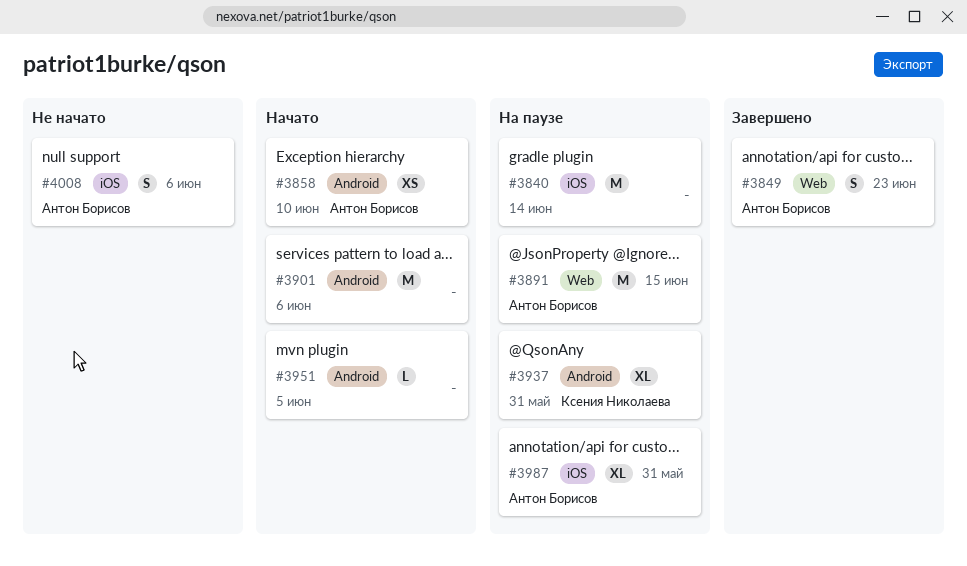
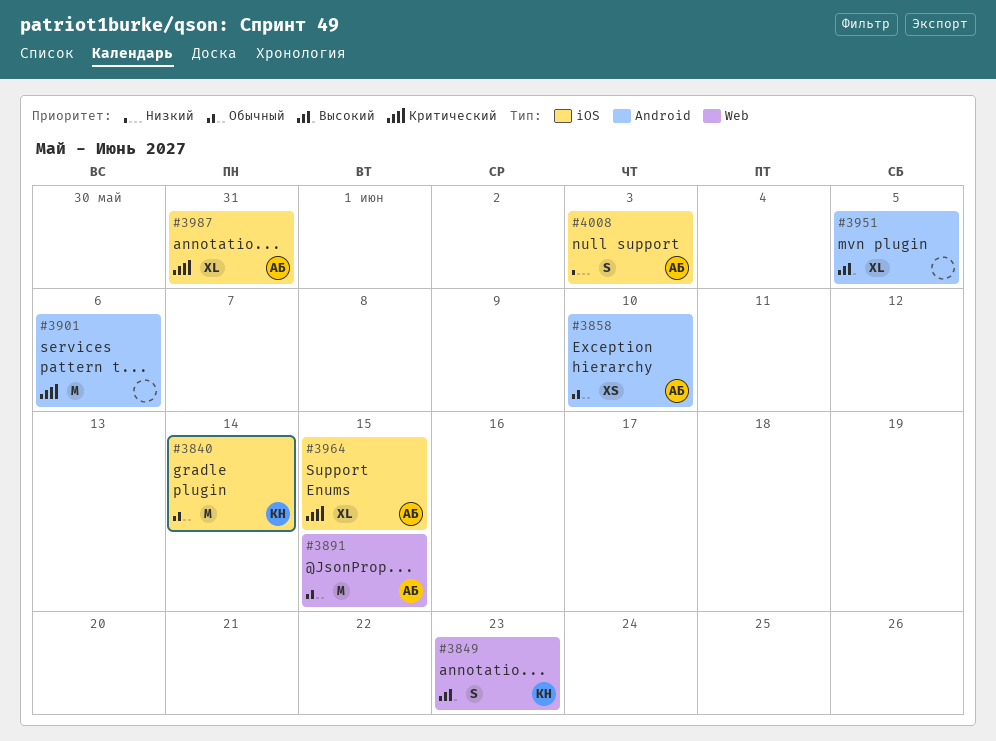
#3840, owner: none -> Ксения Николаева
#3849, owner: Антон Борисов -> Ксения Николаева
#3937: present -> none
#3951, estimate: L -> XL
#3964: none -> present
#4008, due: Jun 6 -> Jun 3

